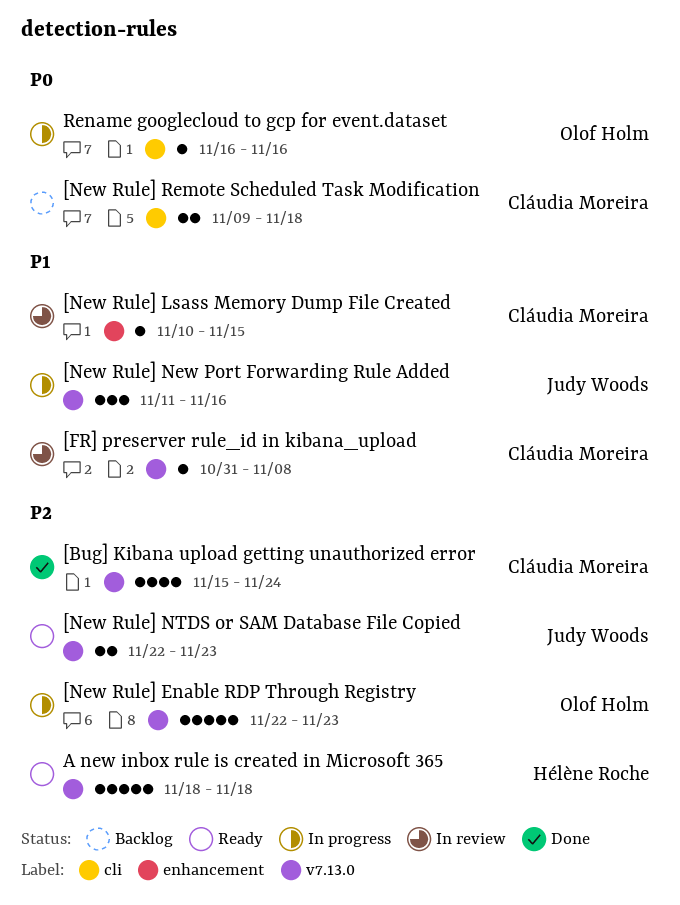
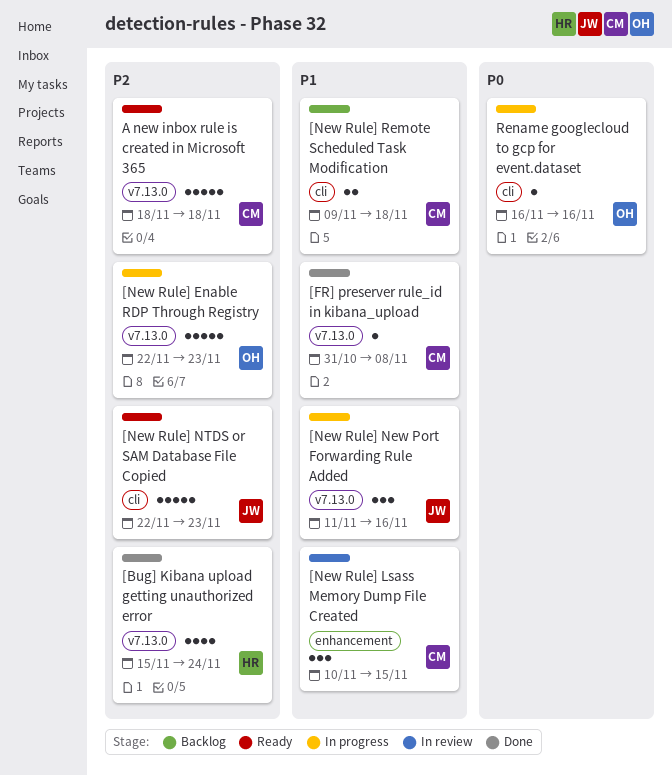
[Bug] Kibana upload getting unauthorized error, owner: Cláudia Moreira -> Hélène Roche
[FR] preserver rule_id in kibana_upload, status: In review -> Done
[New Rule] Lsass Memory Dump File Created, estimate: 1 -> 3
[New Rule] NTDS or SAM Database File Copied, label: v7.13.0 -> cli
[New Rule] NTDS or SAM Database File Copied, estimate: 2 -> 5
[New Rule] Remote Scheduled Task Modification, priority: P0 -> P1
A new inbox rule is created in Microsoft 365, owner: Hélène Roche -> Cláudia Moreira

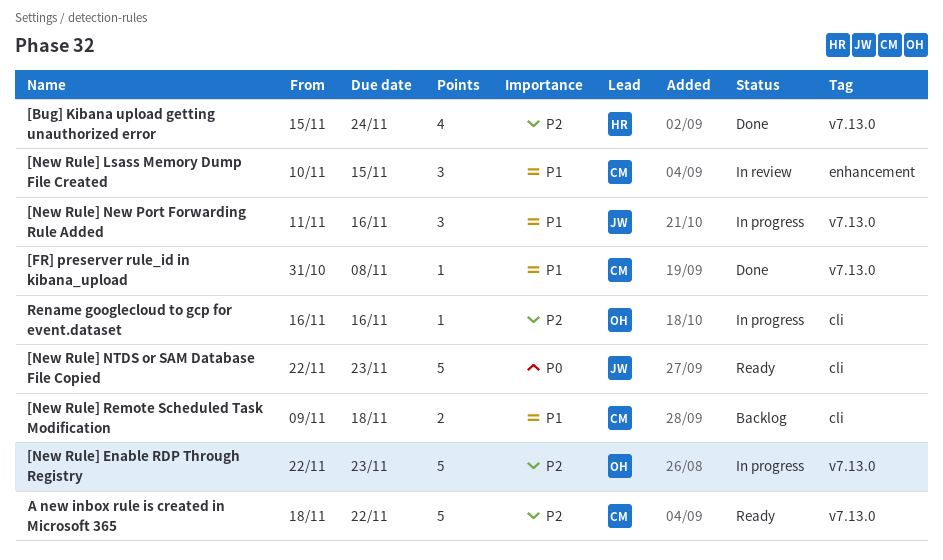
[New Rule] NTDS or SAM Database File Copied, priority: P2 -> P0
A new inbox rule is created in Microsoft 365, due: Nov 18 -> Nov 22
Rename googlecloud to gcp for event.dataset, priority: P0 -> P2

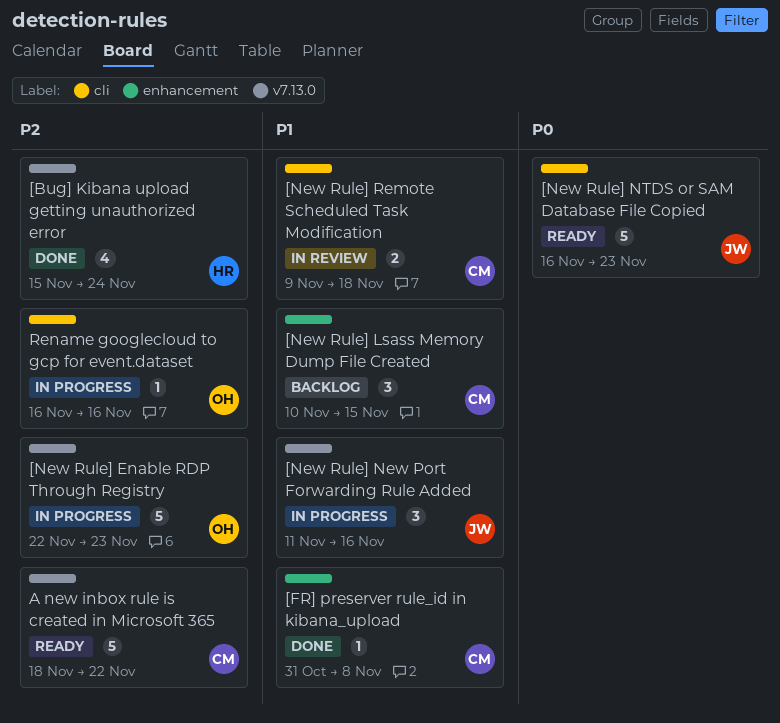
[FR] preserver rule_id in kibana_upload, label: v7.13.0 -> enhancement
[New Rule] Lsass Memory Dump File Created, status: In review -> Backlog
[New Rule] NTDS or SAM Database File Copied, start: Nov 22 -> Nov 16
[New Rule] Remote Scheduled Task Modification, status: Backlog -> In review

